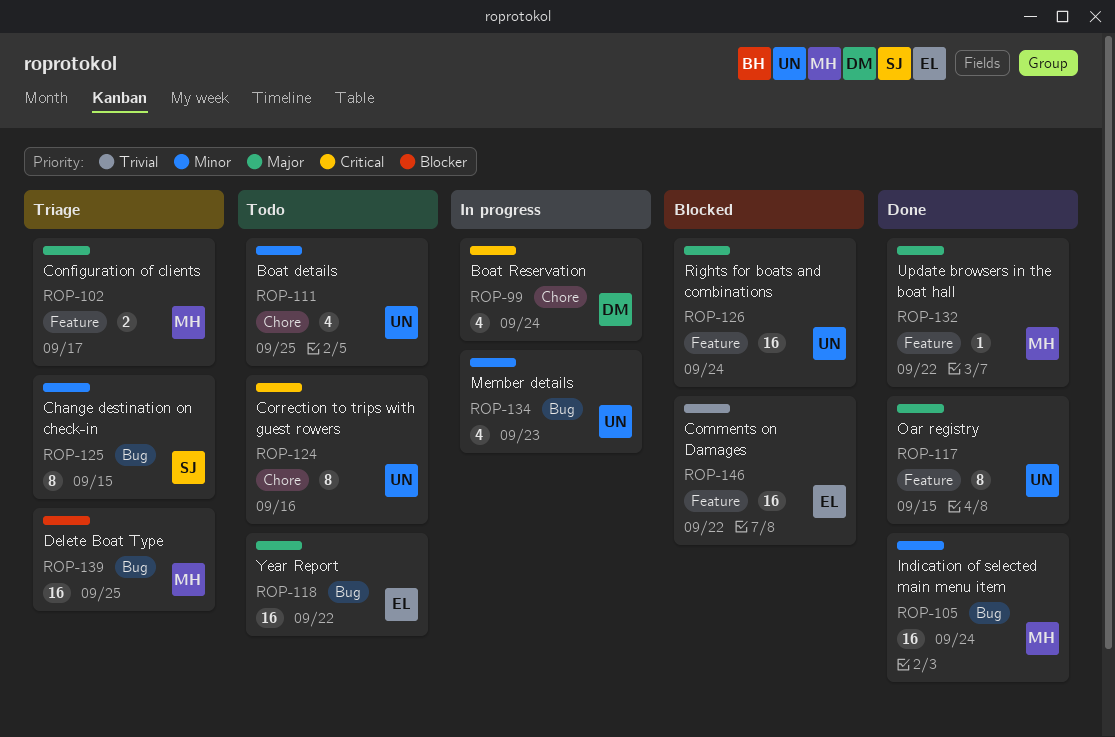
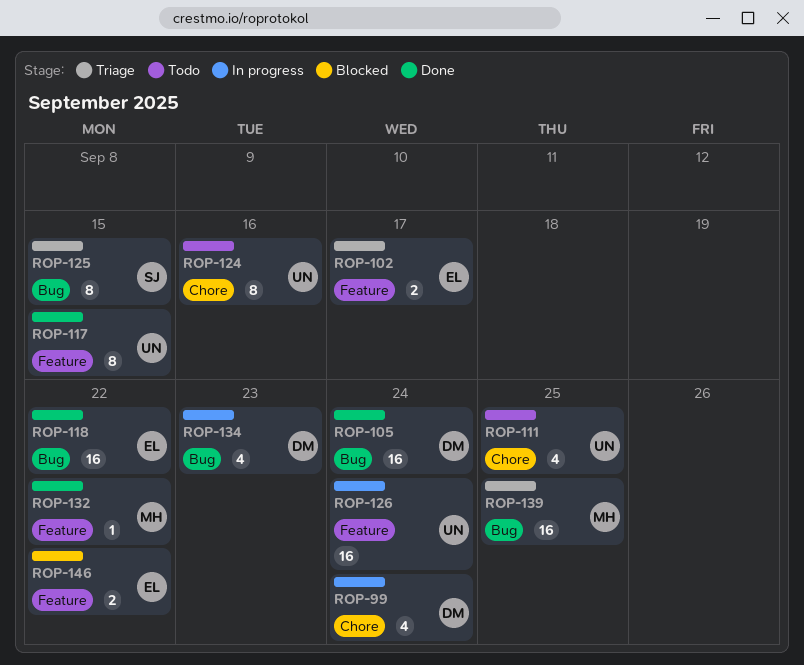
ROP-102, owner: MH -> EL
ROP-105, owner: MH -> DM
ROP-118, status: Todo -> Done
ROP-126, status: Blocked -> In progress
ROP-134, owner: UN -> DM
ROP-146, estimate: 16 -> 2

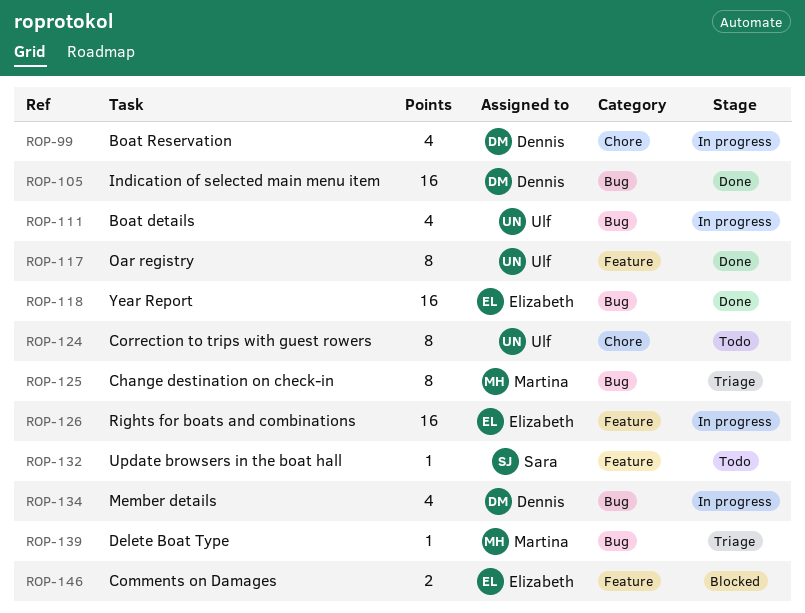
ROP-102: present -> none
ROP-111, status: Todo -> In progress
ROP-111, label: Chore -> Bug
ROP-125, owner: Sara -> Martina
ROP-126, owner: Ulf -> Elizabeth
ROP-132, status: Done -> Todo
ROP-132, owner: Martina -> Sara
ROP-139, estimate: 16 -> 1

